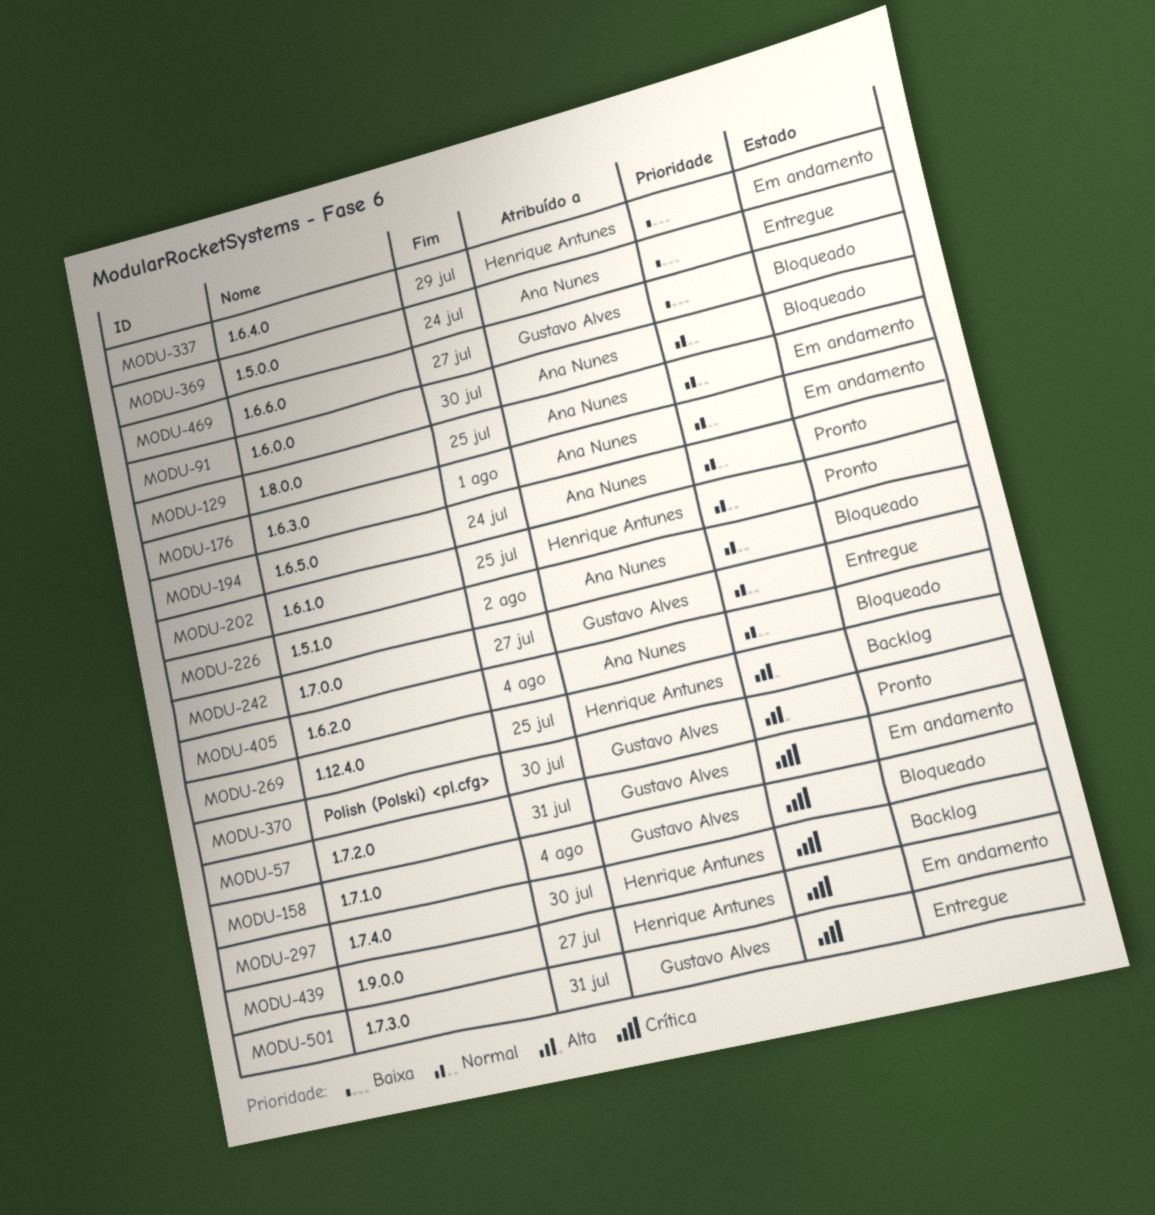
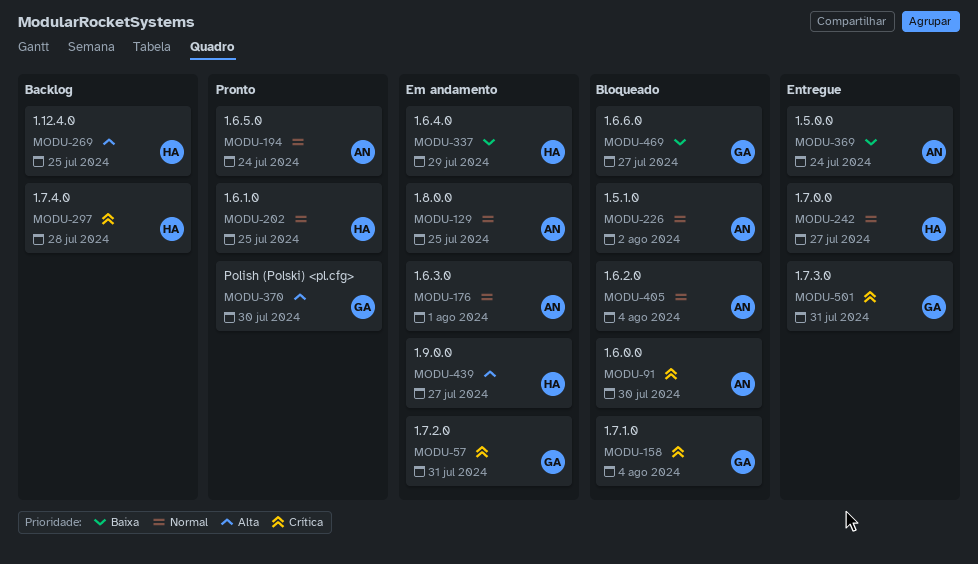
MODU-91, priority: Normal -> Crítica
MODU-242, owner: Gustavo Alves -> Henrique Antunes
MODU-297, due: Jul 30 -> Jul 28
MODU-439, priority: Crítica -> Alta

